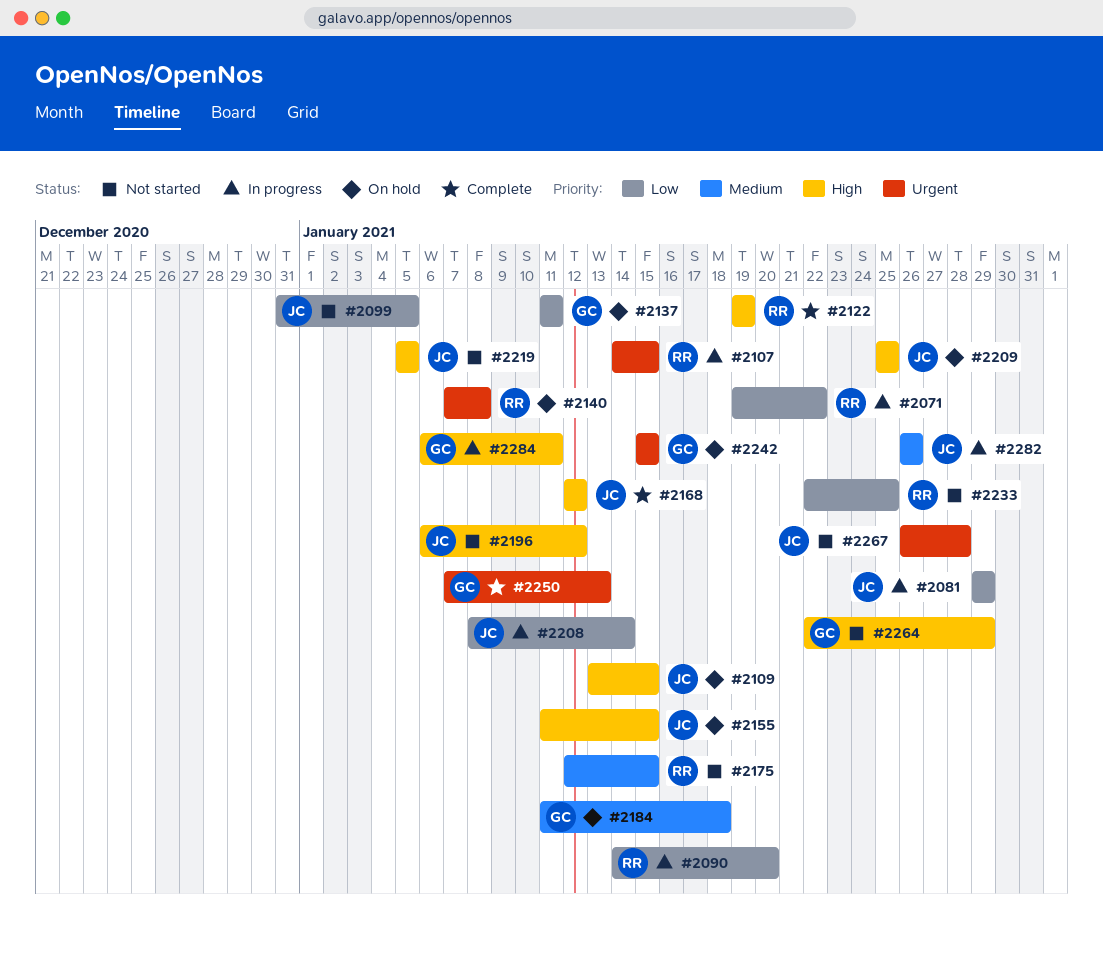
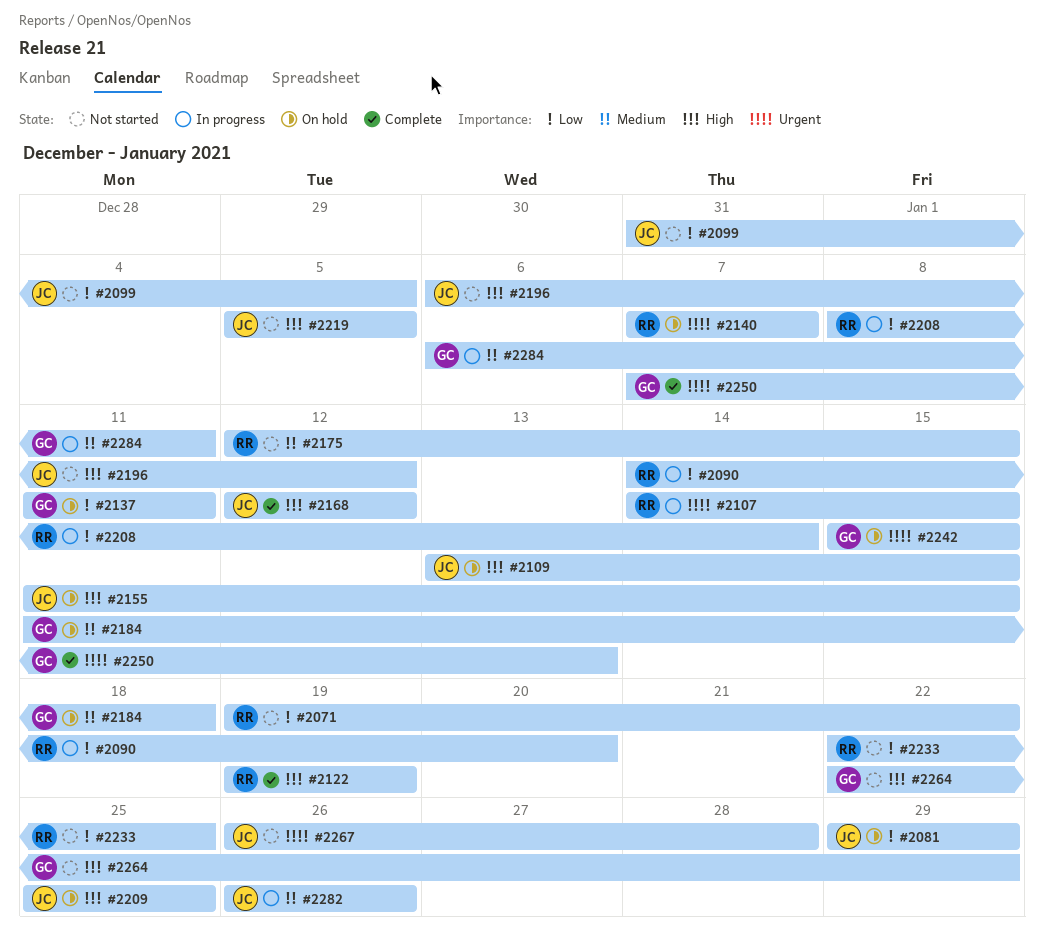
#2071, status: In progress -> Not started
#2081, status: In progress -> On hold
#2140, due: Jan 8 -> Jan 7
#2208, owner: JC -> RR
#2284, priority: High -> Medium

